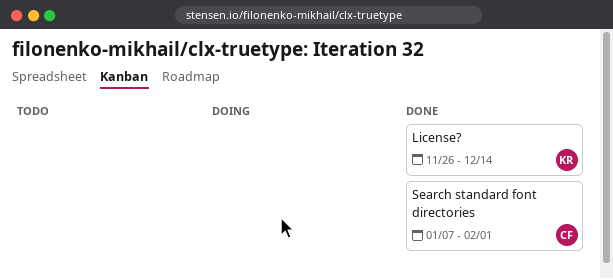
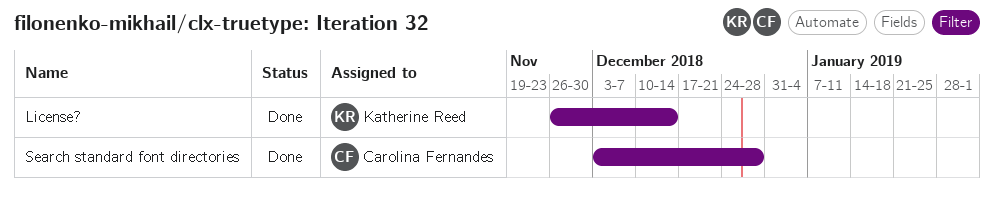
Search standard font directories, start: Jan 7 -> Dec 3
Search standard font directories, due: Feb 1 -> Dec 28

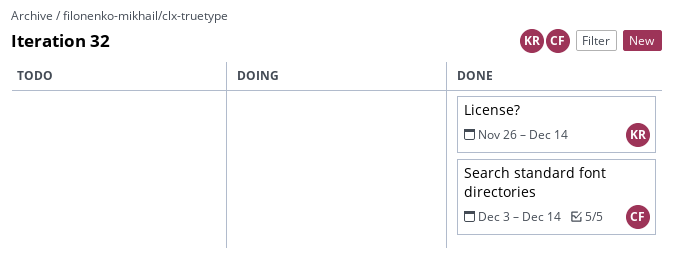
Search standard font directories, due: Dec 28 -> Dec 14

